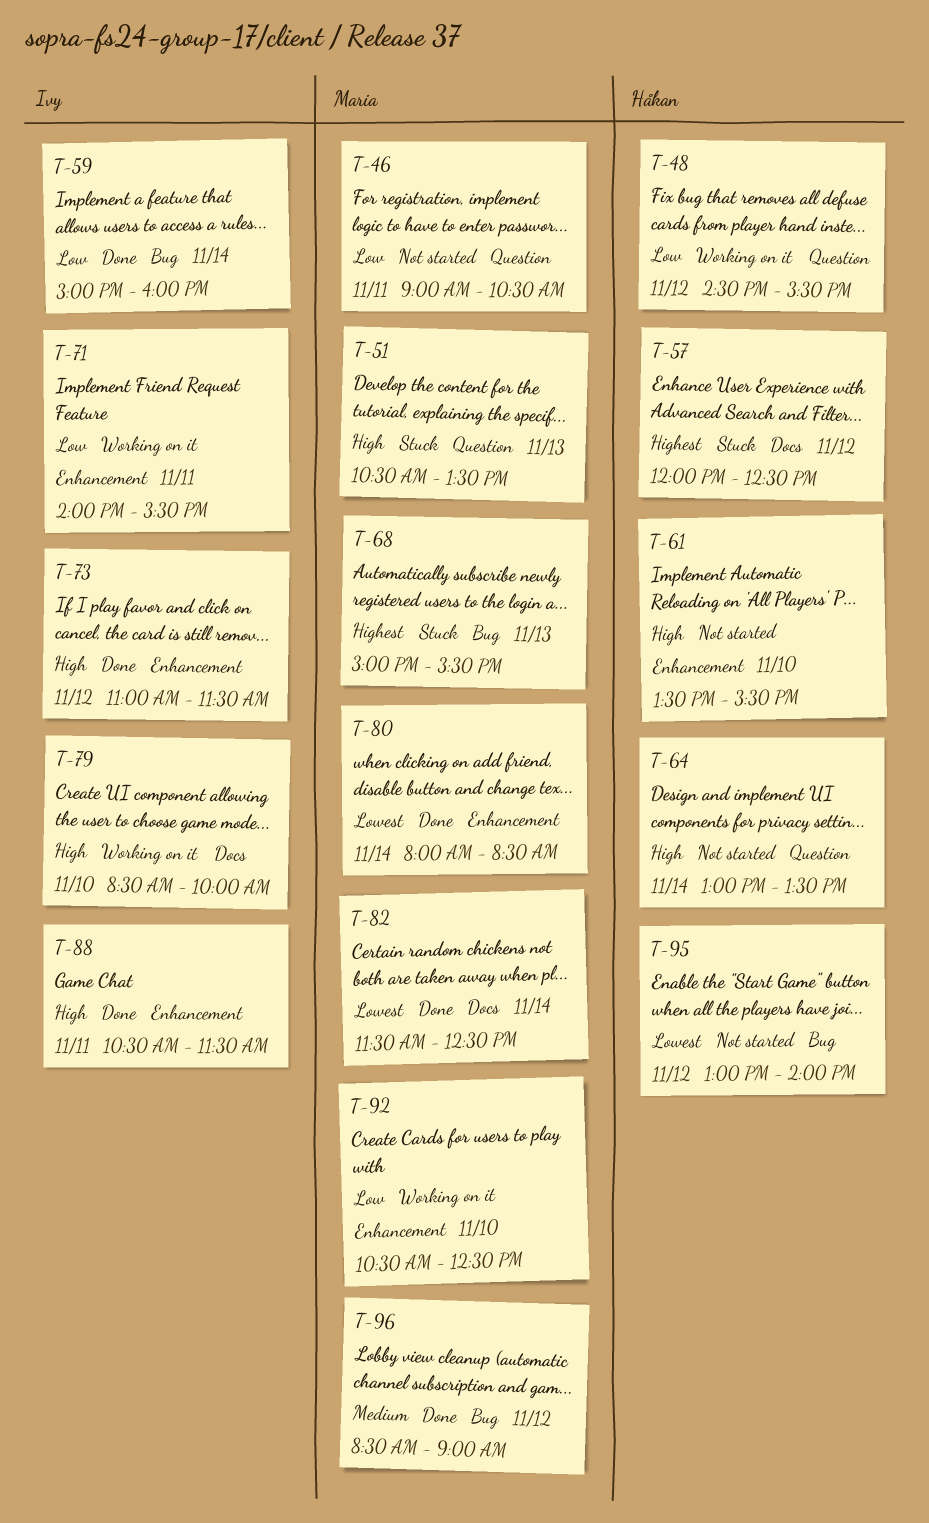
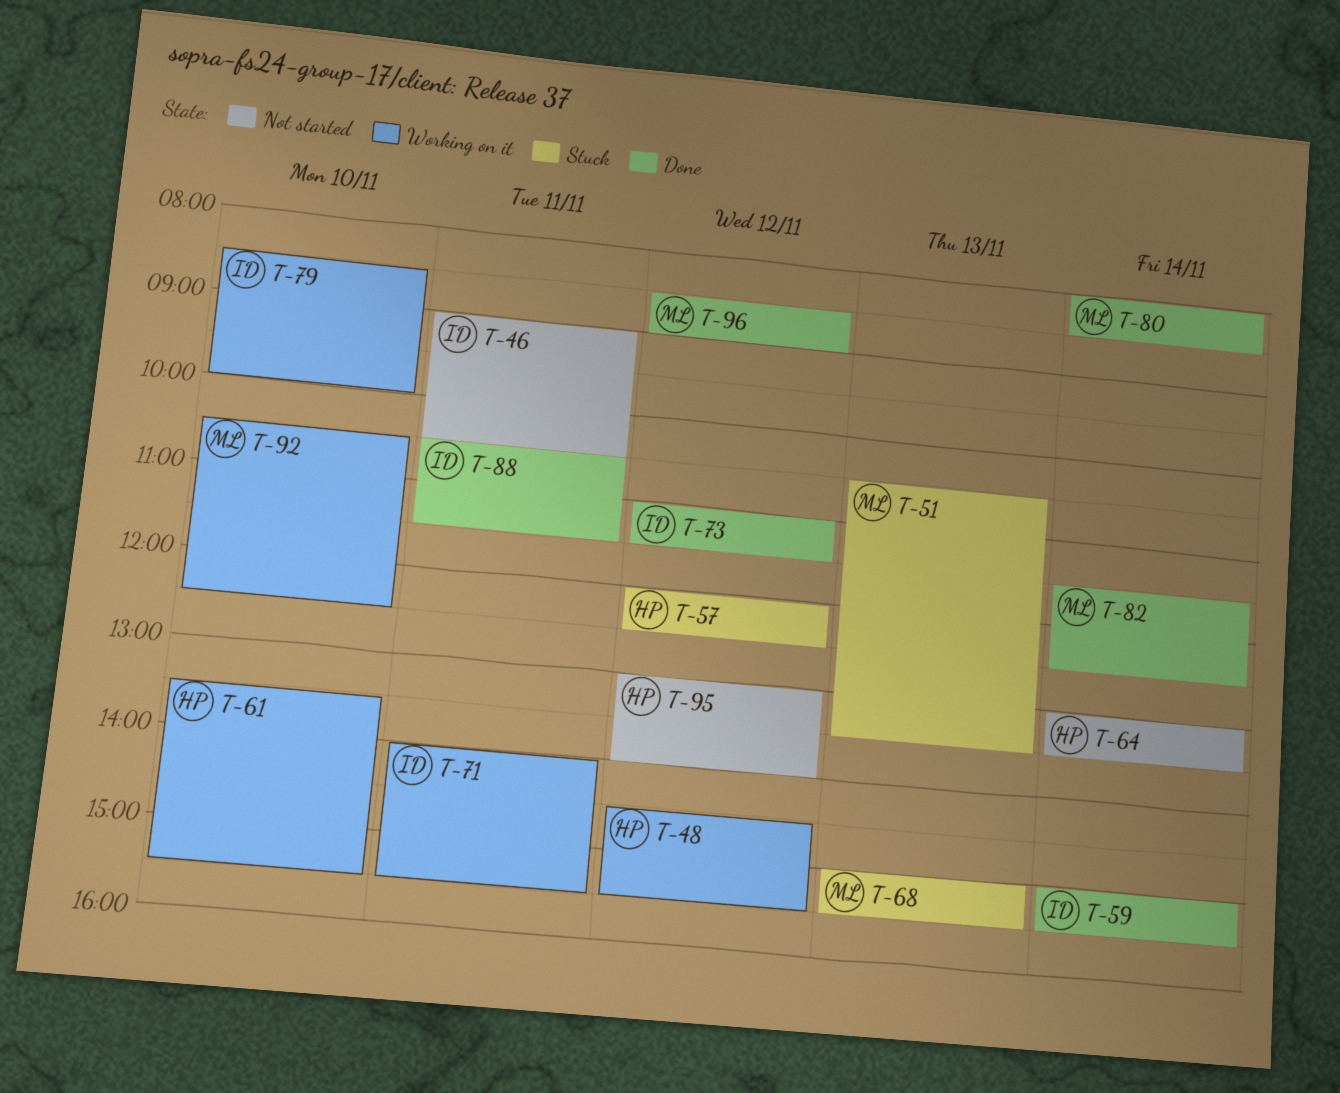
T-46, owner: Maria -> Ivy
T-59, ends: 16:00 -> 15:30
T-61, status: Not started -> Working on it

